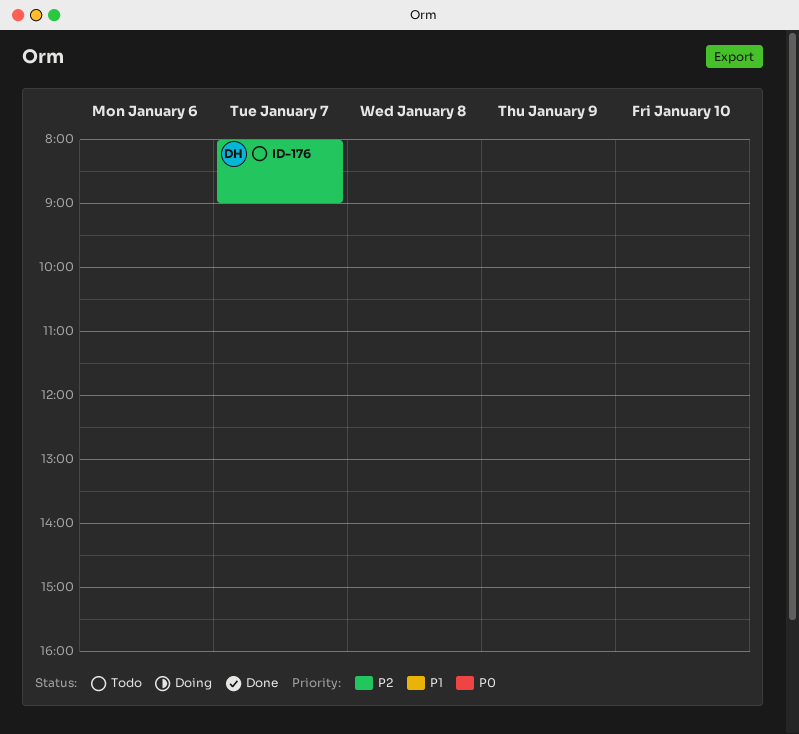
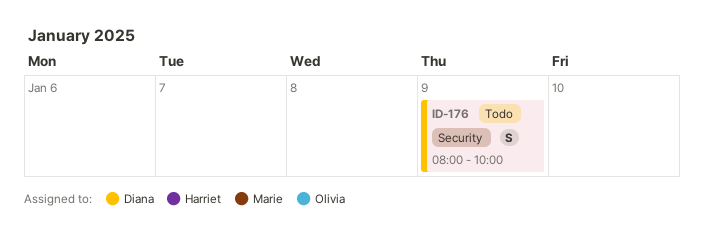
ID-176, day: Jan 7 -> Jan 9
ID-176, ends: 09:00 -> 10:00

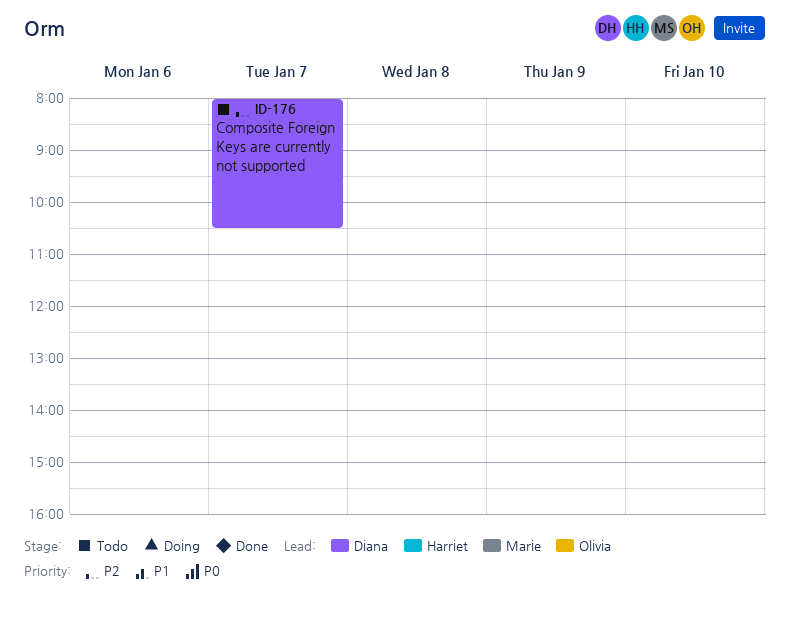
ID-176, day: Jan 9 -> Jan 7
ID-176, ends: 10:00 -> 10:30

